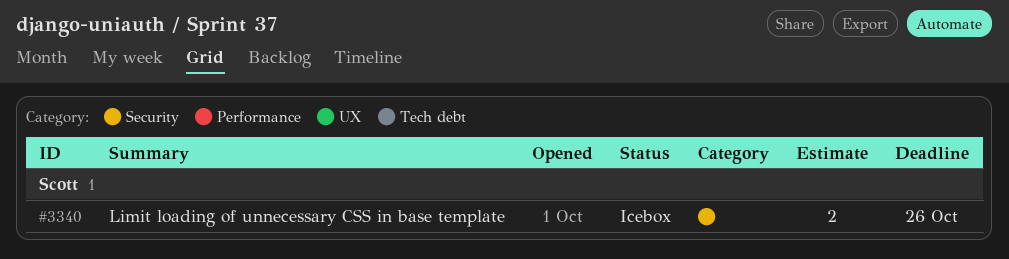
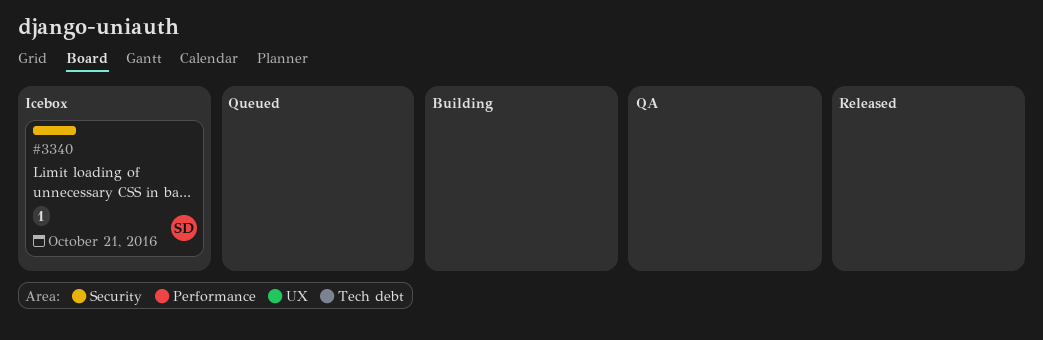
#3340, estimate: 2 -> 1
#3340, due: Oct 26 -> Oct 21

